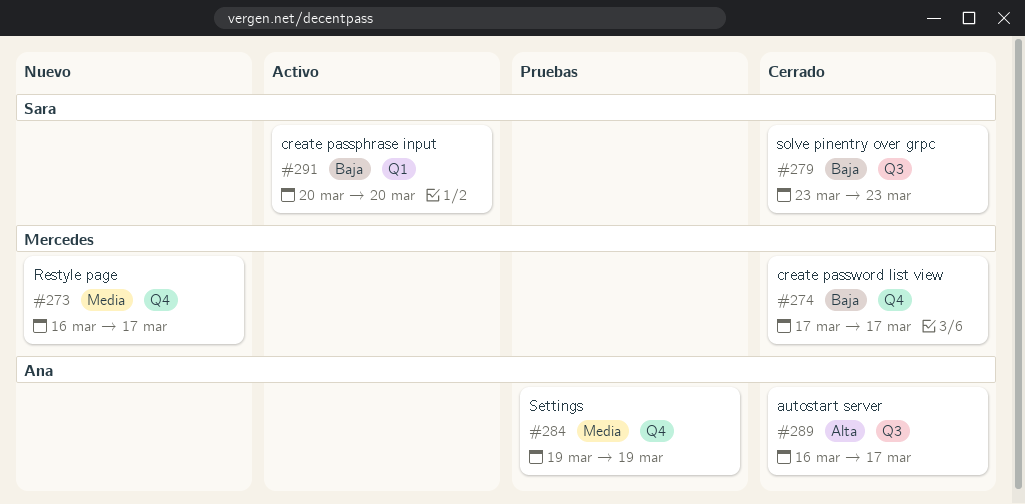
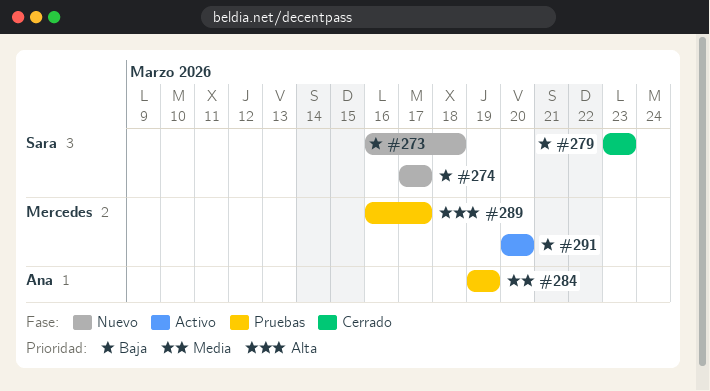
#273, owner: Mercedes -> Sara
#273, priority: Media -> Baja
#273, due: Mar 17 -> Mar 18
#274, status: Cerrado -> Nuevo
#274, owner: Mercedes -> Sara
#289, status: Cerrado -> Pruebas
#289, owner: Ana -> Mercedes
#291, owner: Sara -> Mercedes

